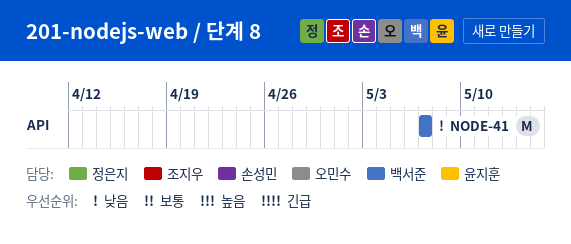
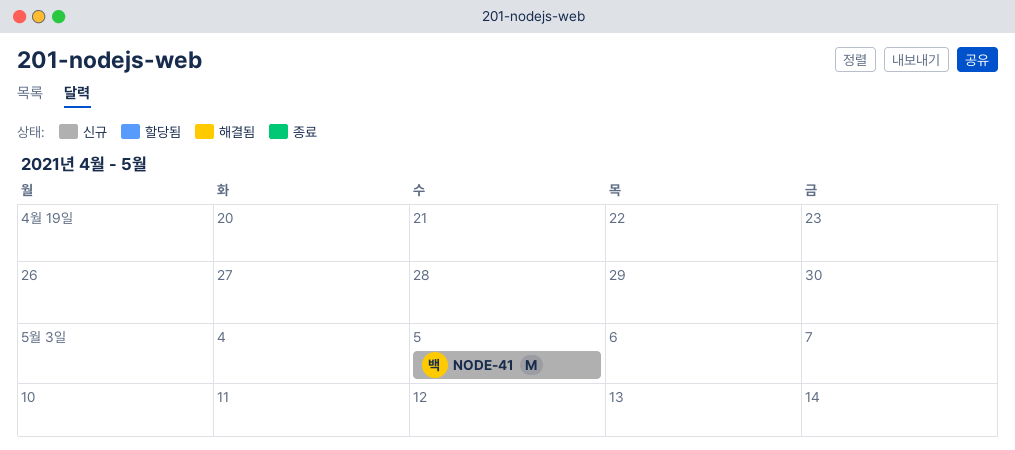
NODE-41, start: May 7 -> May 5
NODE-41, due: May 7 -> May 5

